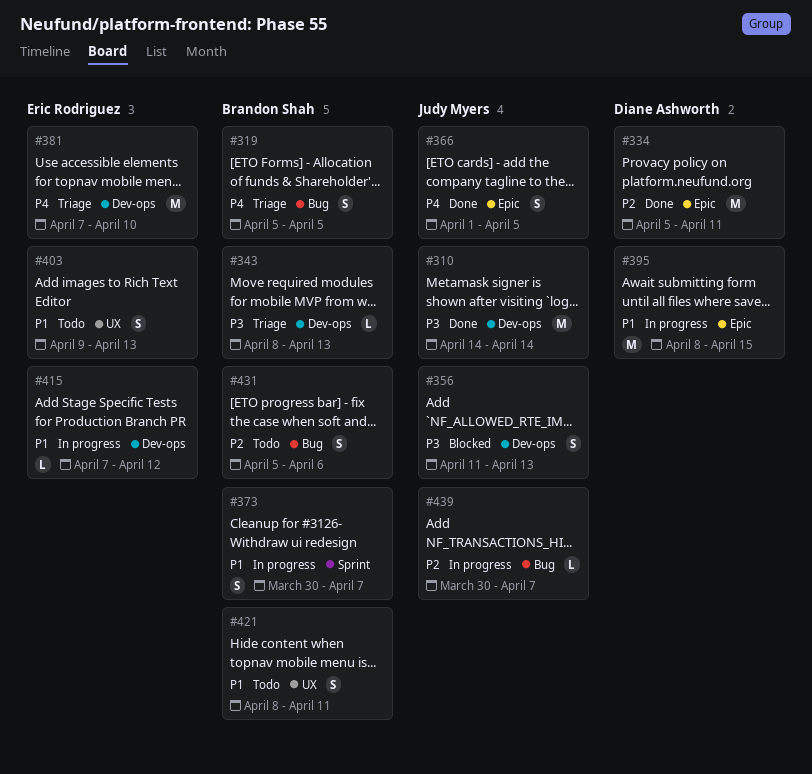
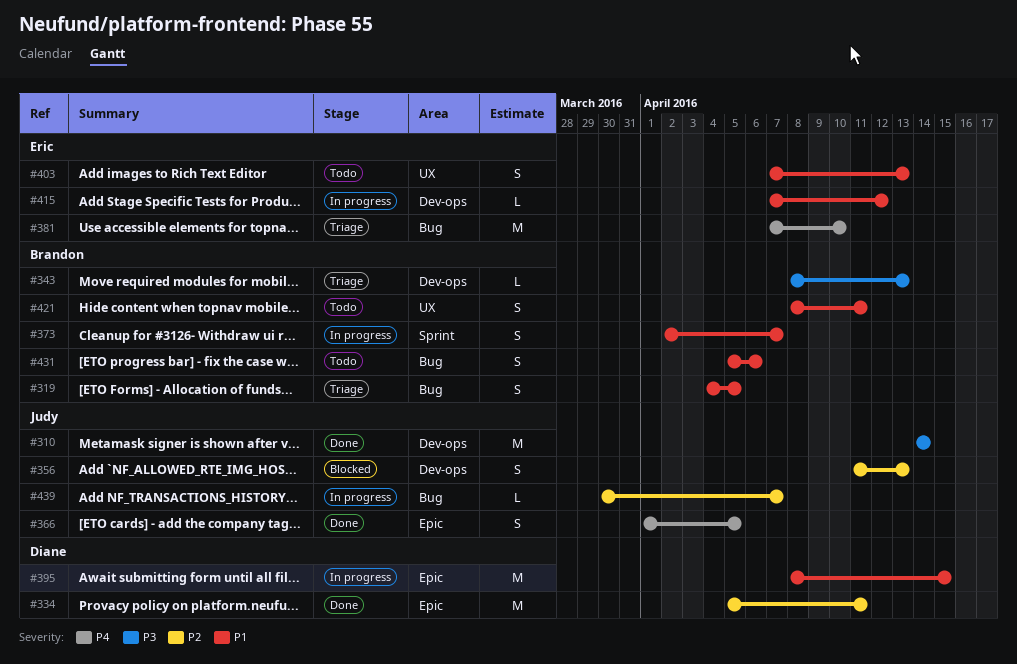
#319, priority: P4 -> P1
#319, start: Apr 5 -> Apr 4
#356, priority: P3 -> P2
#373, start: Mar 30 -> Apr 2
#381, label: Dev-ops -> Bug
#403, start: Apr 9 -> Apr 7
#431, priority: P2 -> P1

